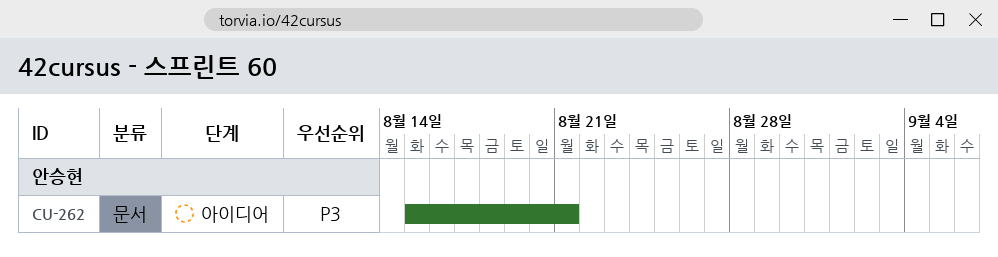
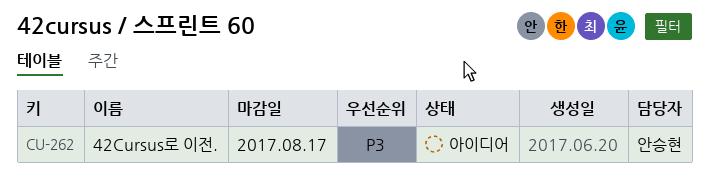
CU-262, due: Aug 21 -> Aug 17

